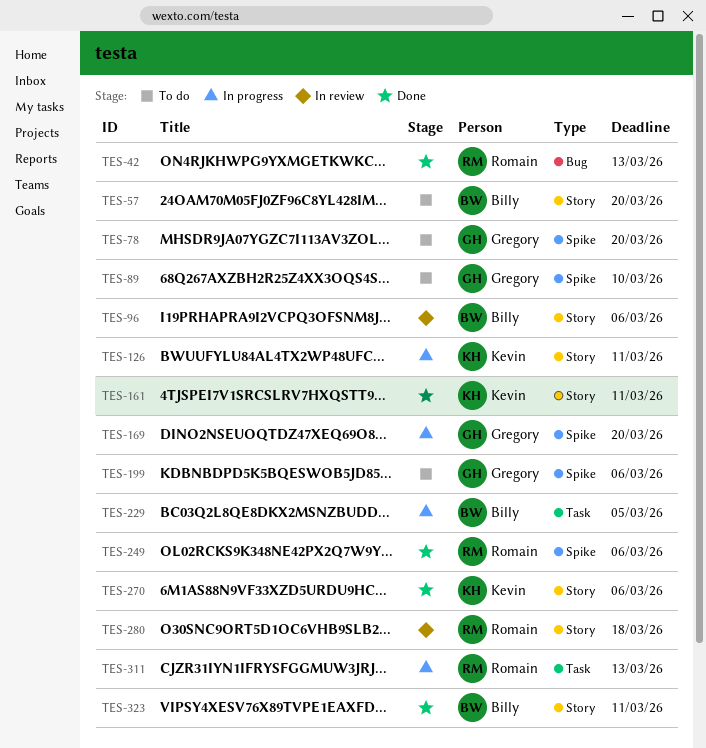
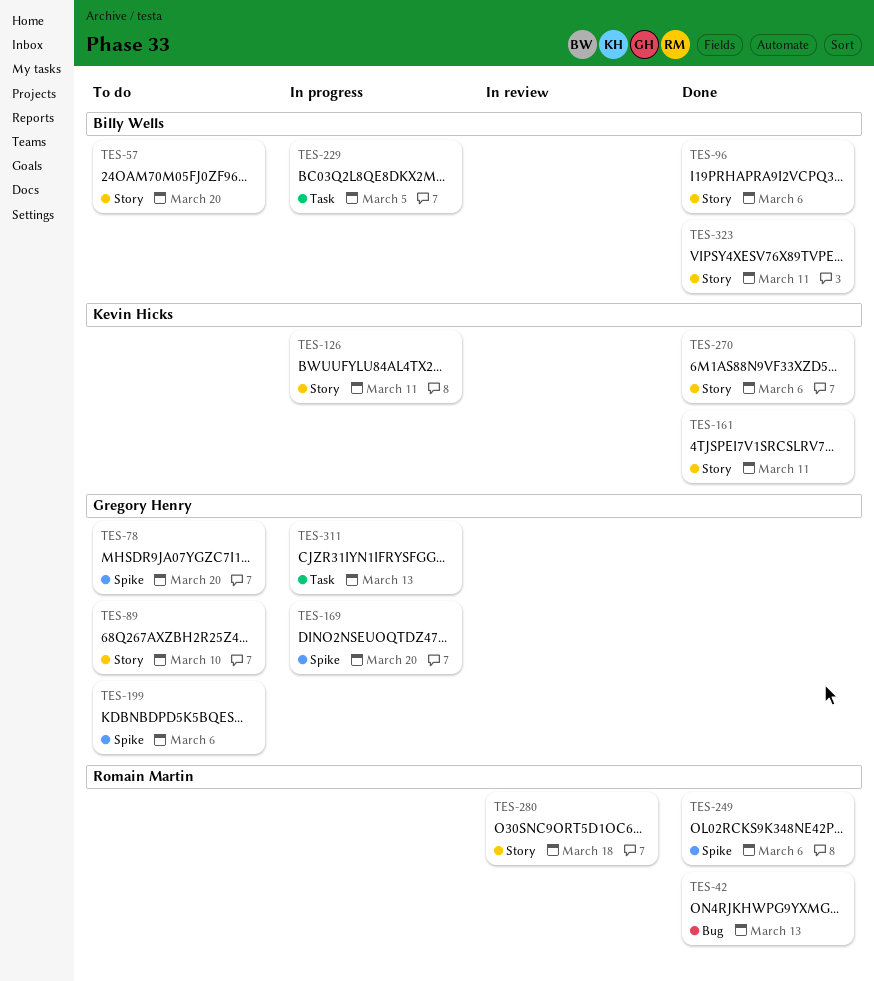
TES-89, label: Spike -> Story
TES-96, status: In review -> Done
TES-311, owner: Romain Martin -> Gregory Henry

